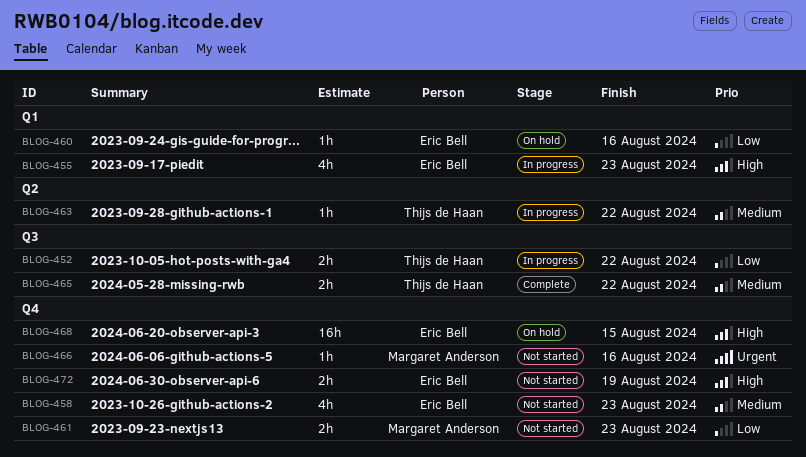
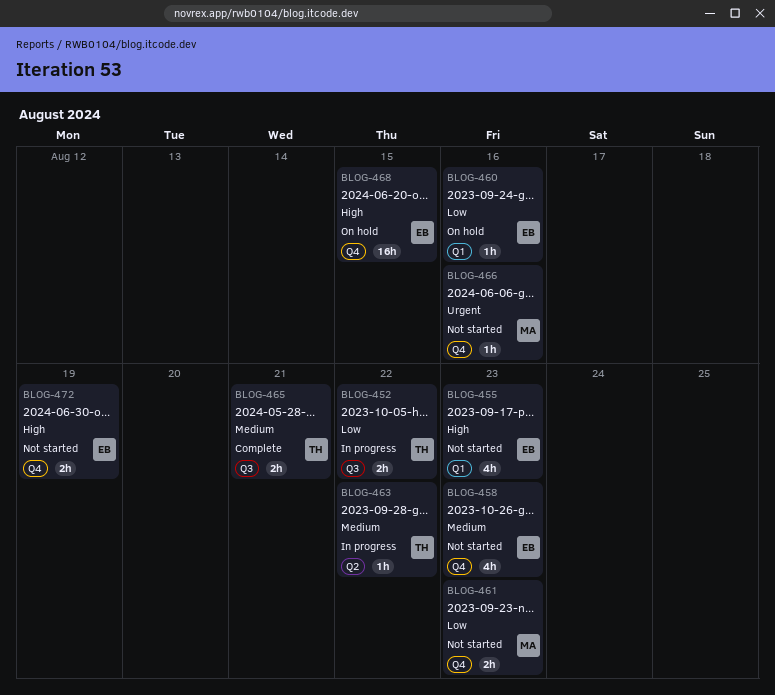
BLOG-455, status: In progress -> Not started
BLOG-465, due: Aug 22 -> Aug 21

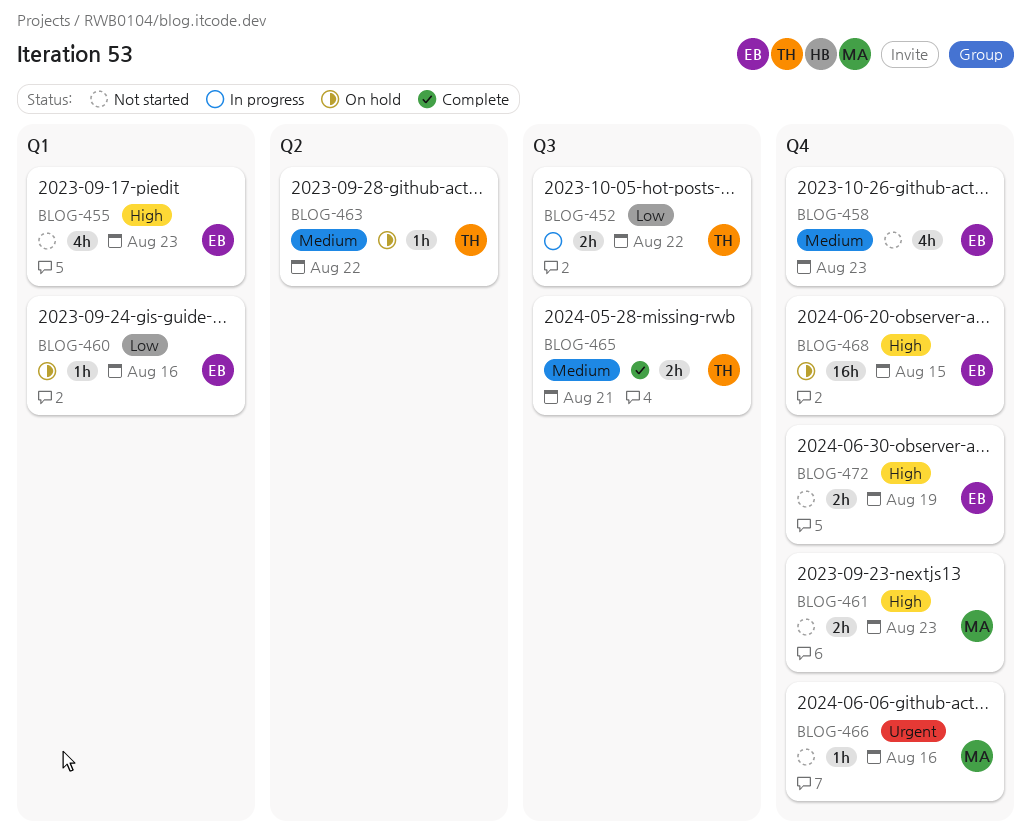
BLOG-461, priority: Low -> High
BLOG-463, status: In progress -> On hold

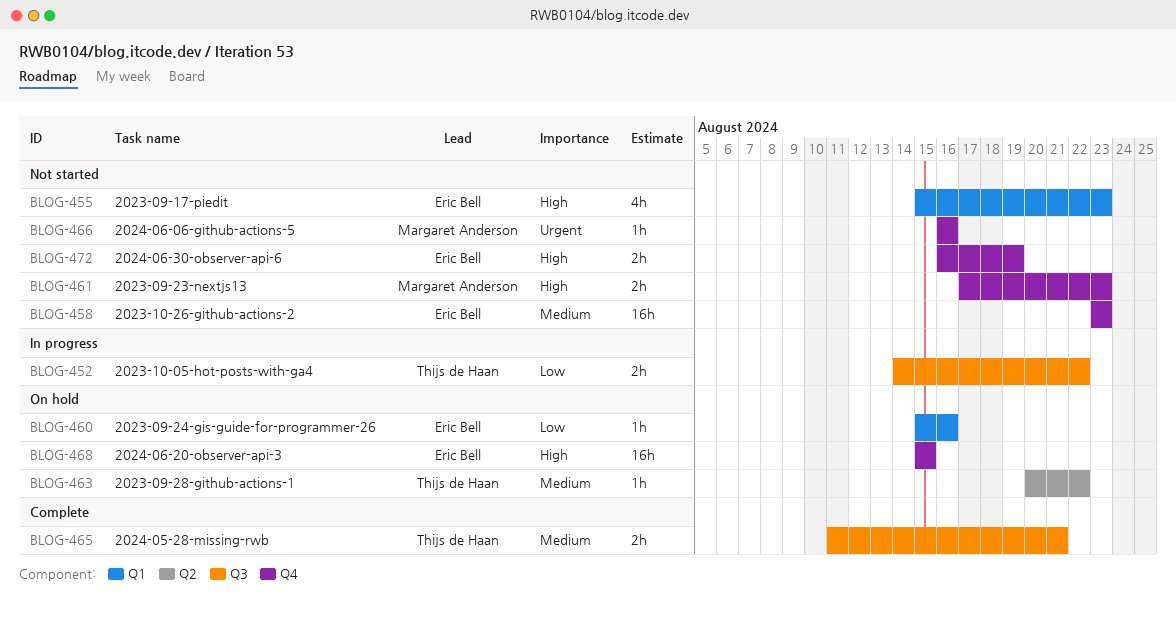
BLOG-458, estimate: 4h -> 16h

